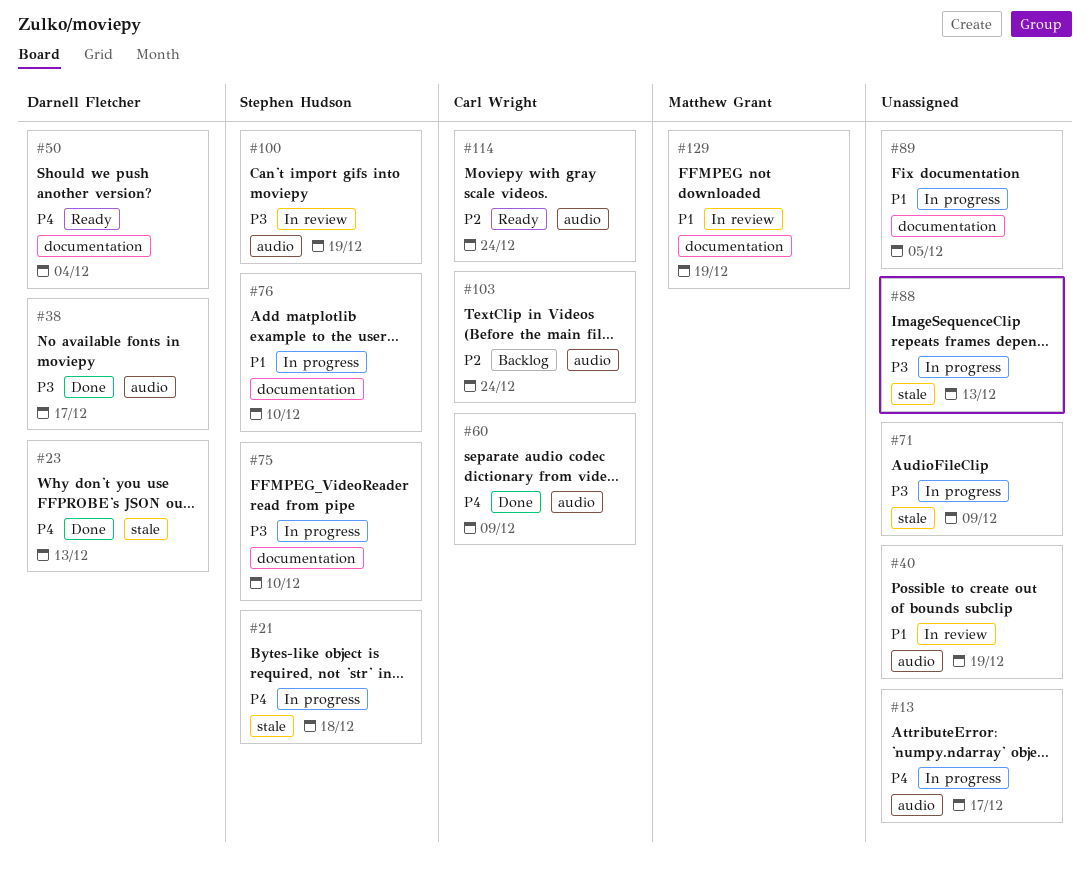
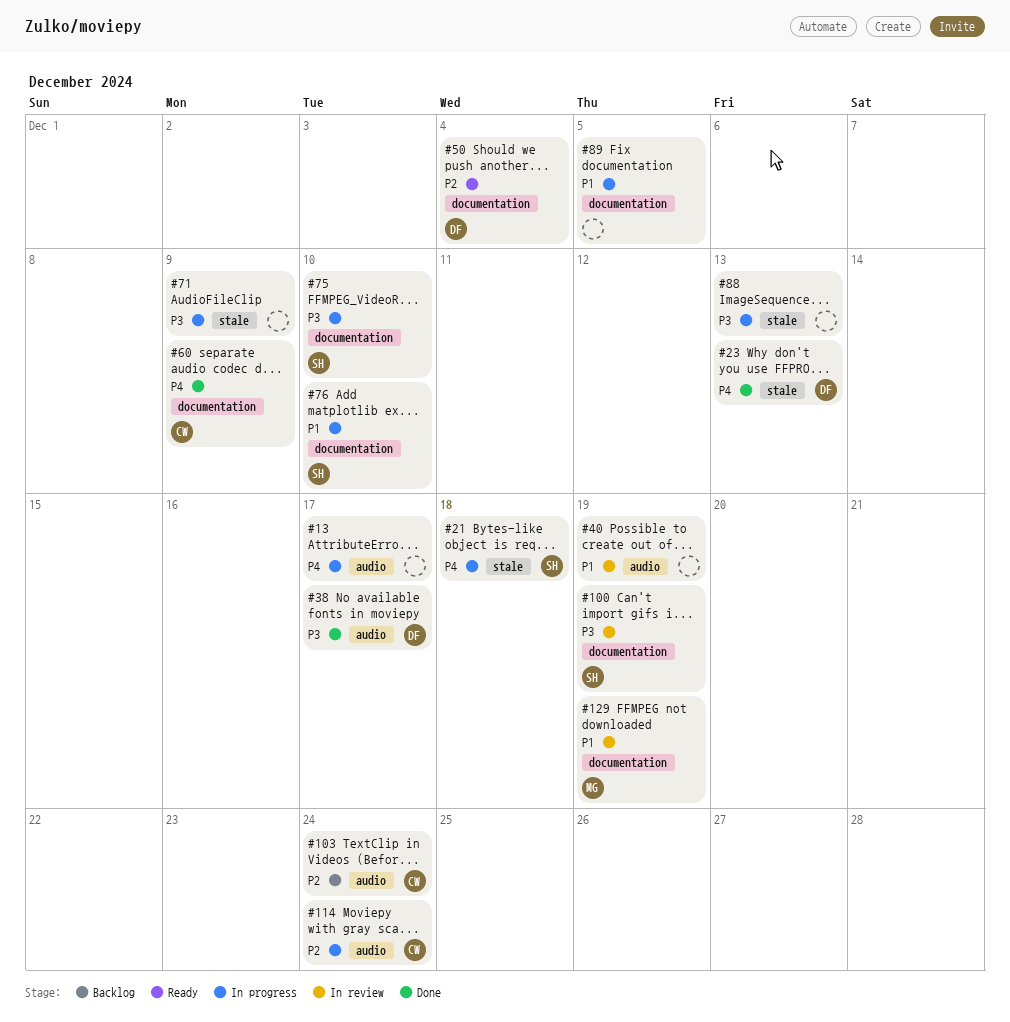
#50, priority: P4 -> P2
#60, label: audio -> documentation
#100, label: audio -> documentation
#114, status: Ready -> In progress

